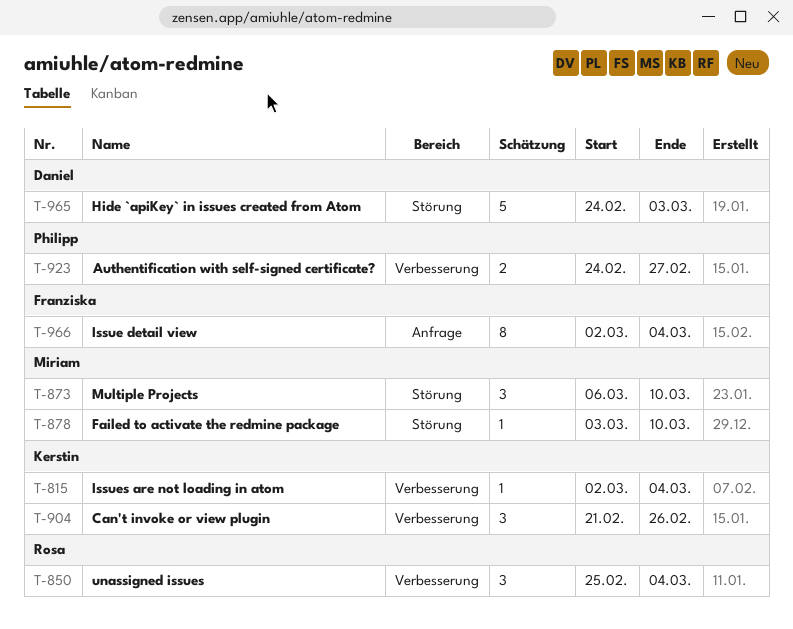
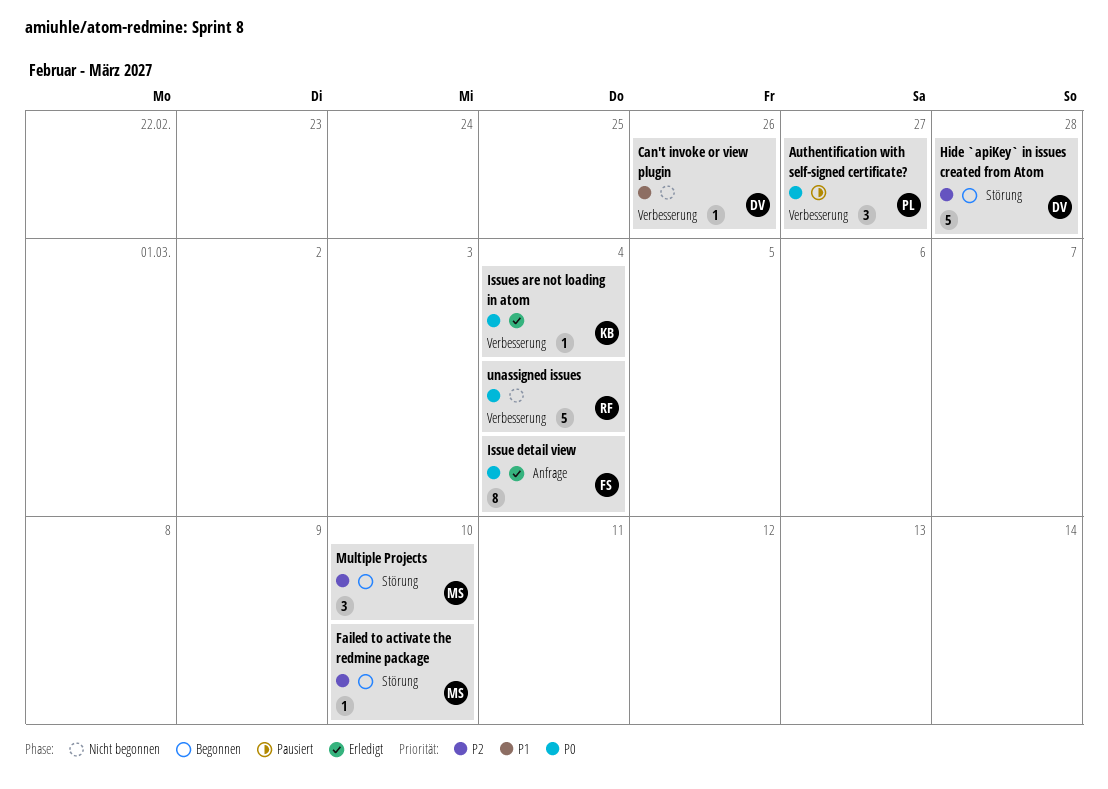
Authentification with self-signed certificate?, estimate: 2 -> 3
Can't invoke or view plugin, owner: Kerstin -> Daniel
Can't invoke or view plugin, estimate: 3 -> 1
Hide `apiKey` in issues created from Atom, due: Mar 3 -> Feb 28
unassigned issues, estimate: 3 -> 5

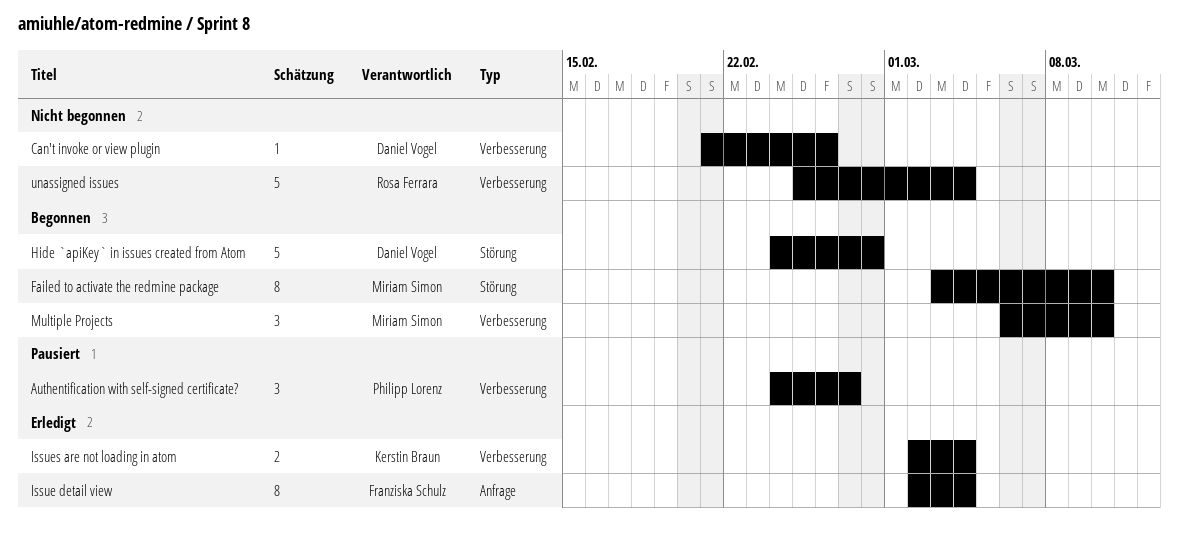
Failed to activate the redmine package, estimate: 1 -> 8
Issues are not loading in atom, estimate: 1 -> 2
Multiple Projects, label: Störung -> Verbesserung

